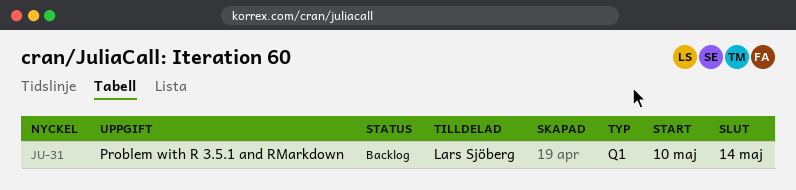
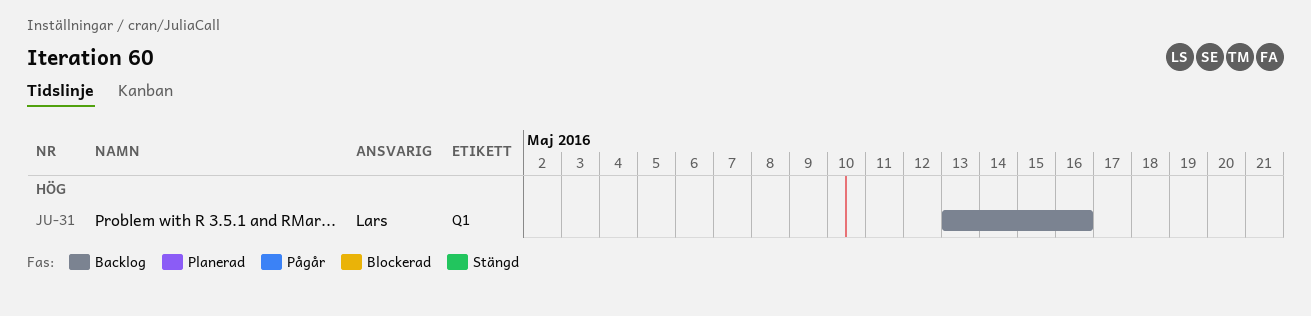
JU-31, start: May 10 -> May 13
JU-31, due: May 14 -> May 16

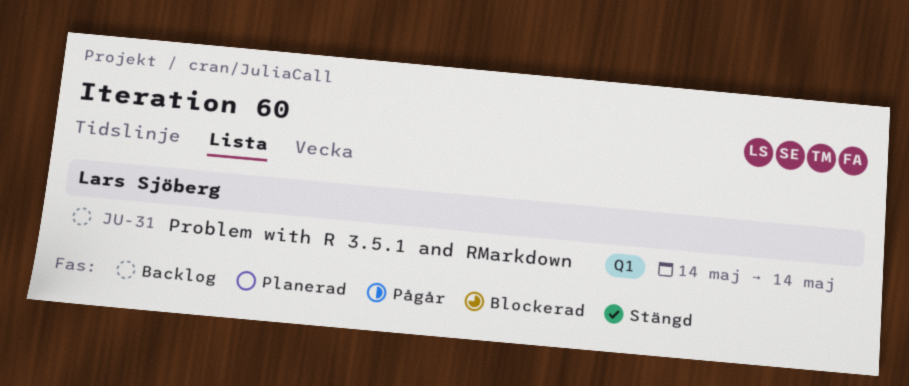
JU-31, start: May 13 -> May 14
JU-31, due: May 16 -> May 14

